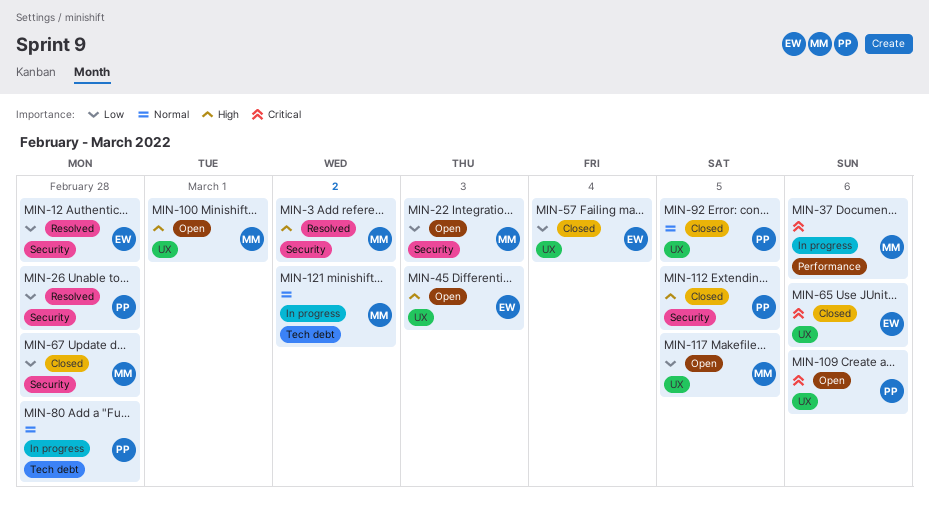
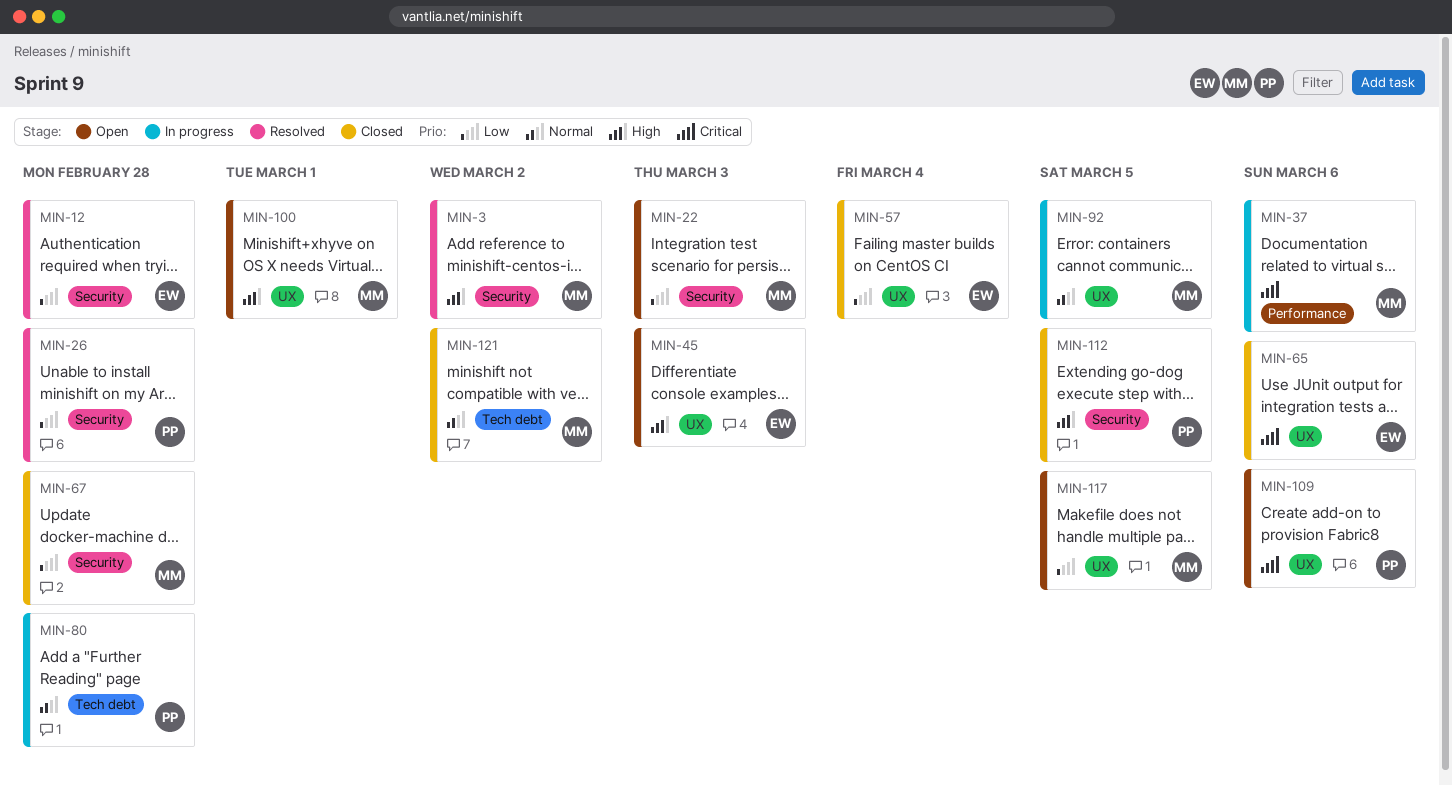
MIN-92, status: Closed -> In progress
MIN-92, owner: PP -> MM
MIN-121, status: In progress -> Closed

